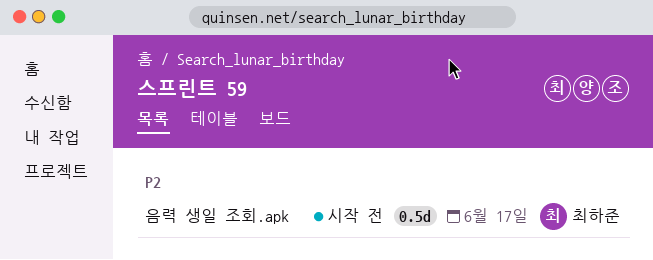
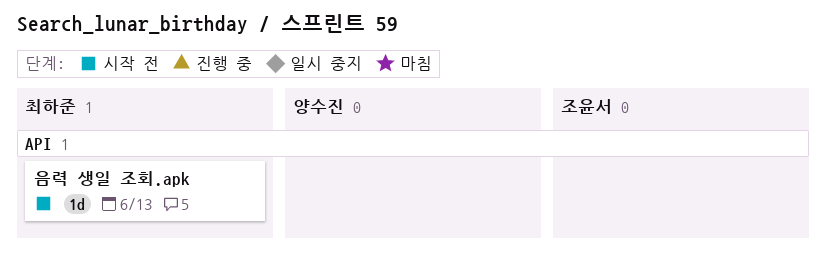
음력 생일 조회.apk, estimate: 0.5d -> 1d
음력 생일 조회.apk, due: Jun 17 -> Jun 13

